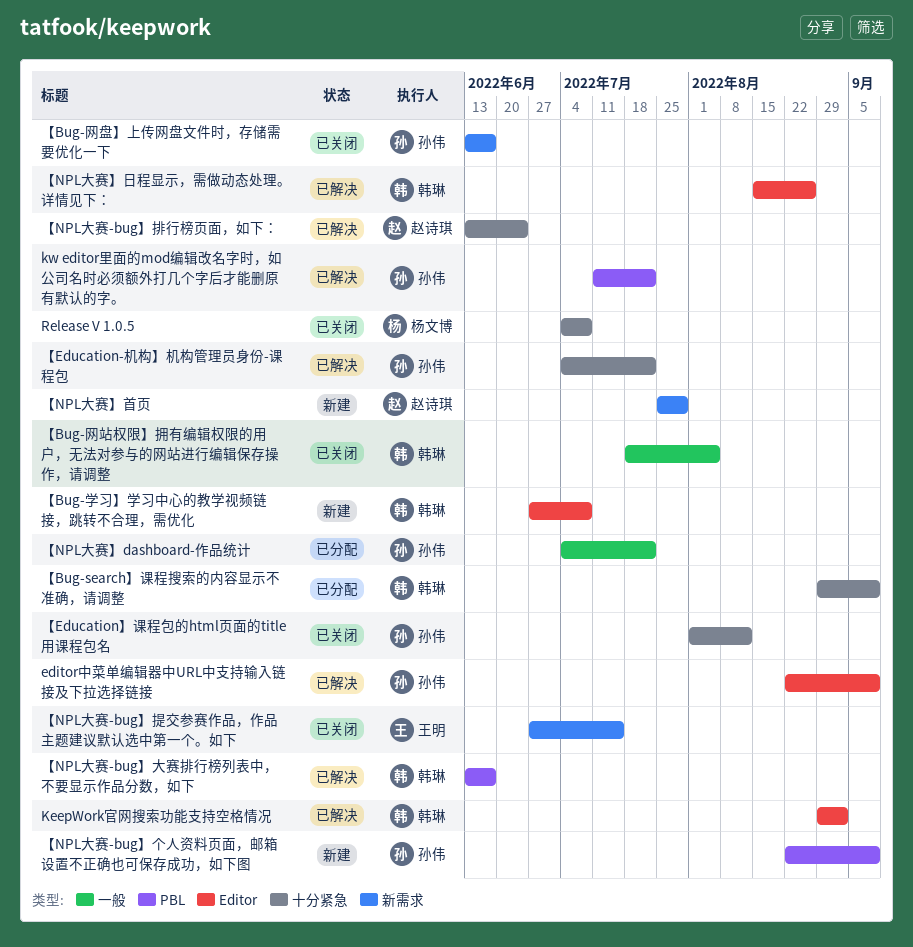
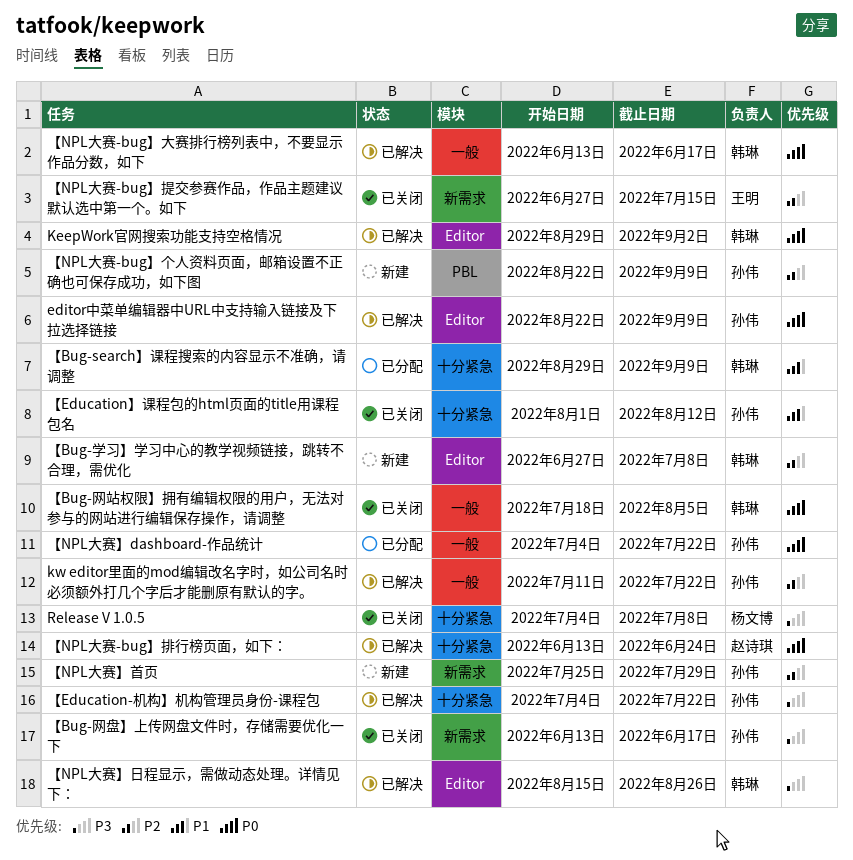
kw editor里面的mod编辑改名字时，如公司名时必须额外打几个字后才能删原有默认的字。, label: PBL -> 一般
【NPL大赛-bug】大赛排行榜列表中，不要显示作品分数，如下, label: PBL -> 一般
【NPL大赛】首页, owner: 赵诗琪 -> 孙伟

